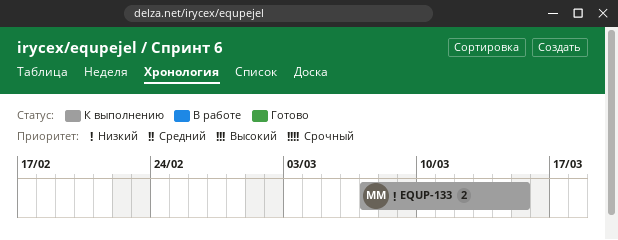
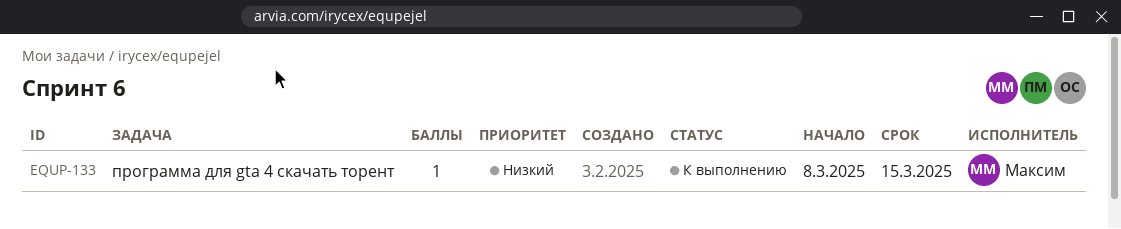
EQUP-133, estimate: 2 -> 1
EQUP-133, start: Mar 7 -> Mar 8

